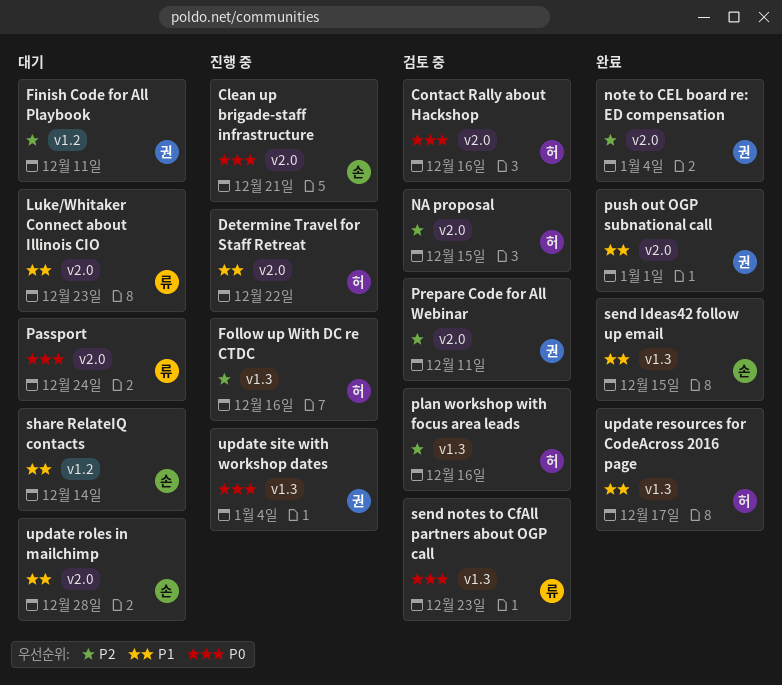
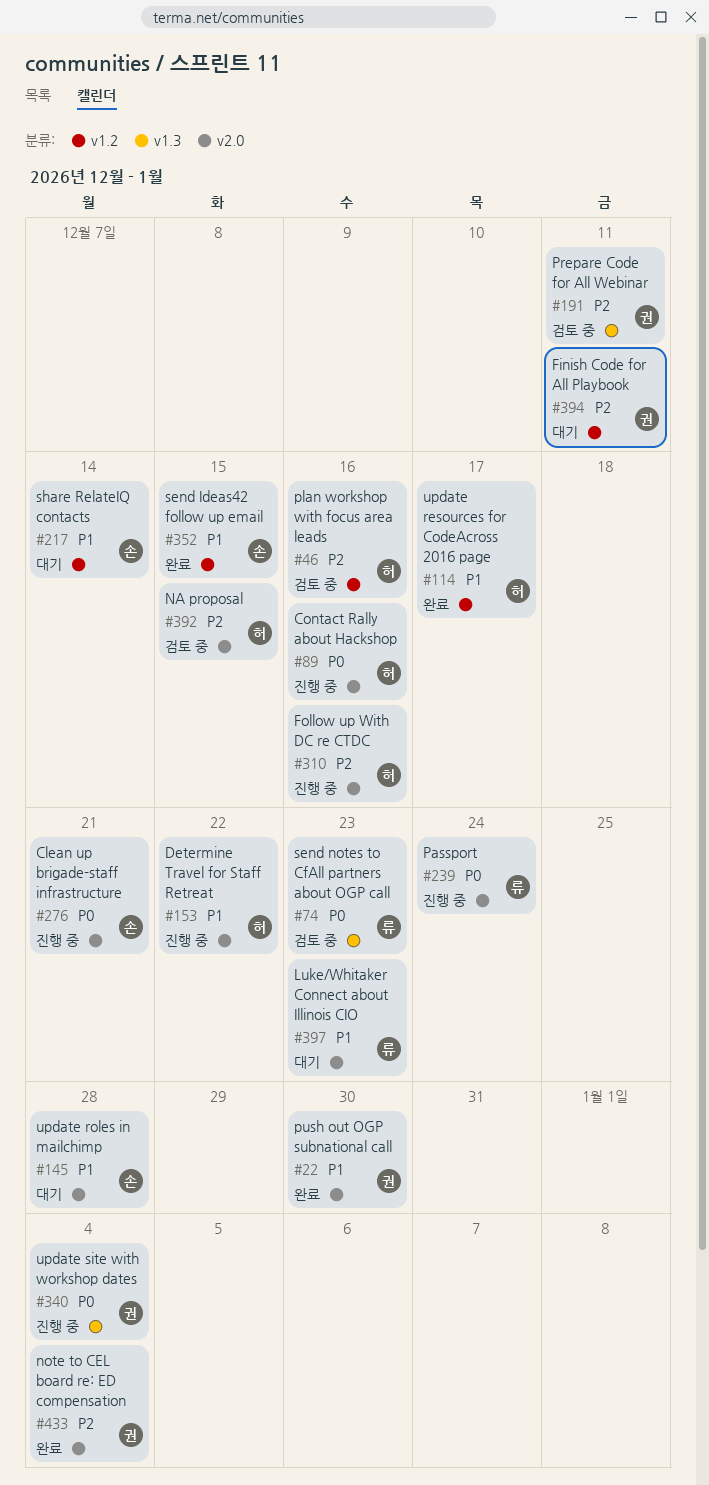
Contact Rally about Hackshop, status: 검토 중 -> 진행 중
Follow up With DC re CTDC, label: v1.3 -> v2.0
Passport, status: 대기 -> 진행 중
plan workshop with focus area leads, label: v1.3 -> v1.2
Prepare Code for All Webinar, label: v2.0 -> v1.3
push out OGP subnational call, due: Jan 1 -> Dec 30
send Ideas42 follow up email, label: v1.3 -> v1.2
update resources for CodeAcross 2016 page, label: v1.3 -> v1.2

